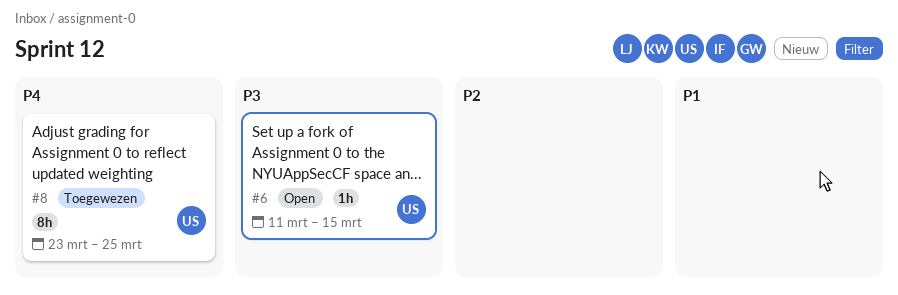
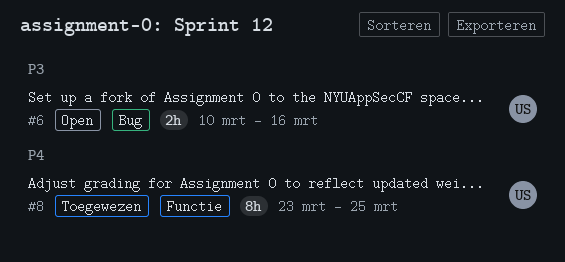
#6, estimate: 1h -> 2h
#6, start: Mar 11 -> Mar 10
#6, due: Mar 15 -> Mar 16

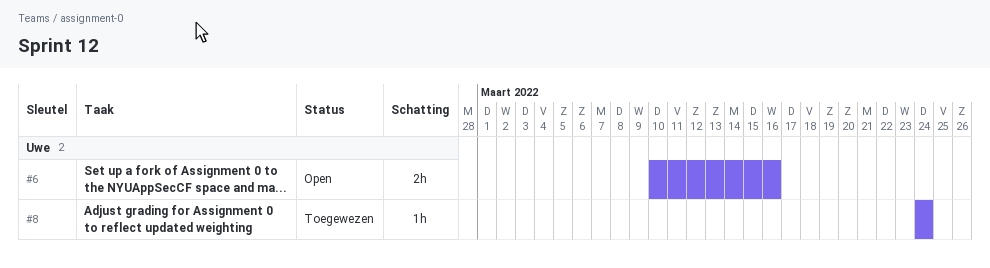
#8, estimate: 8h -> 1h
#8, start: Mar 23 -> Mar 24
#8, due: Mar 25 -> Mar 24

